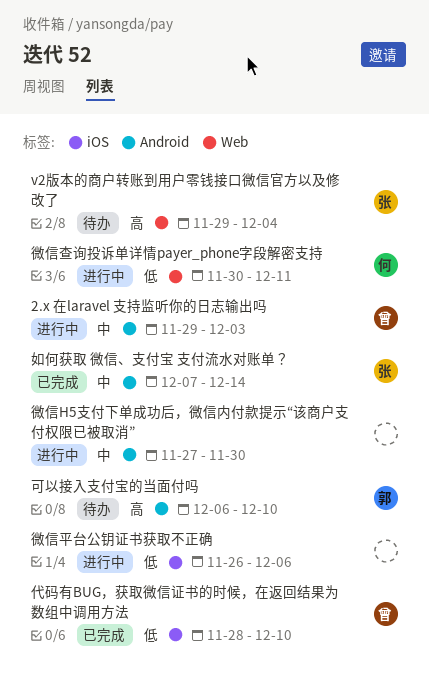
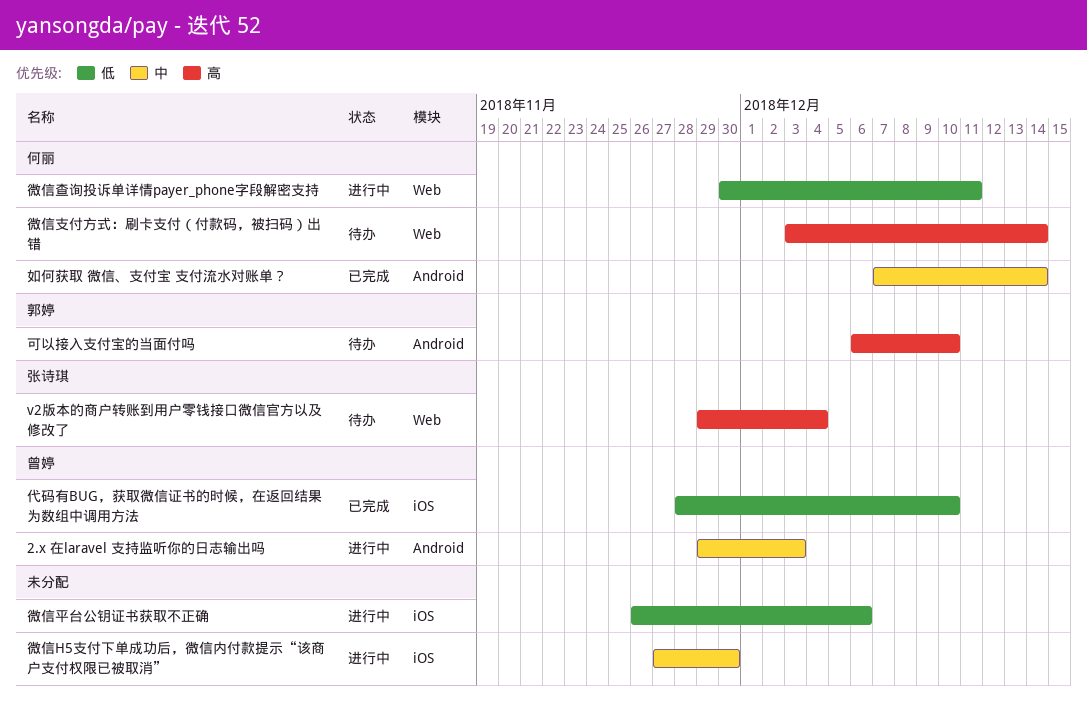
如何获取 微信、支付宝 支付流水对账单？, owner: 张诗琪 -> 何丽
微信H5支付下单成功后，微信内付款提示“该商户支付权限已被取消”, label: Android -> iOS
微信支付方式：刷卡支付（付款码，被扫码）出错: none -> present

